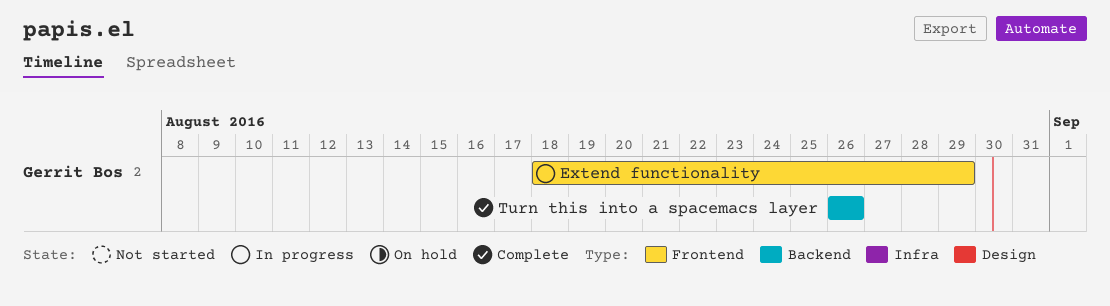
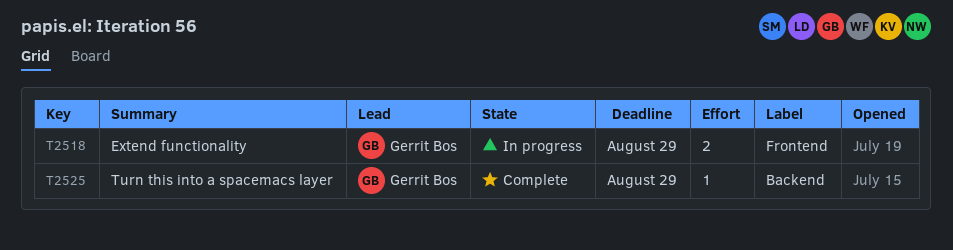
Turn this into a spacemacs layer, due: Aug 26 -> Aug 29

